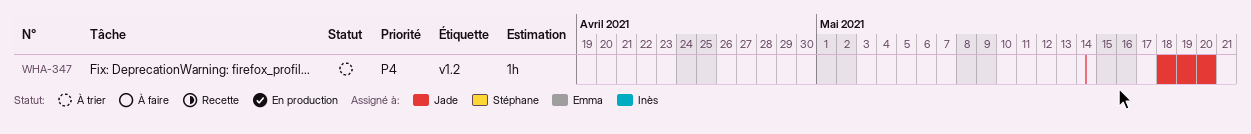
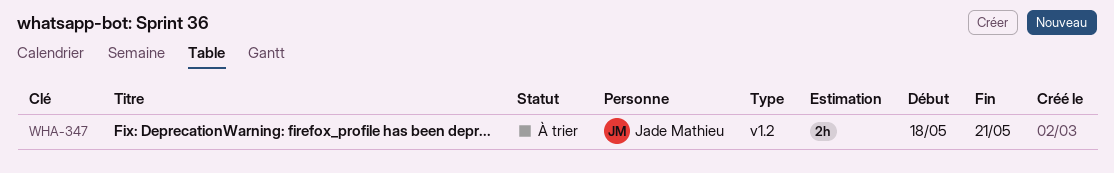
WHA-347, estimate: 1h -> 2h
WHA-347, due: May 20 -> May 21

